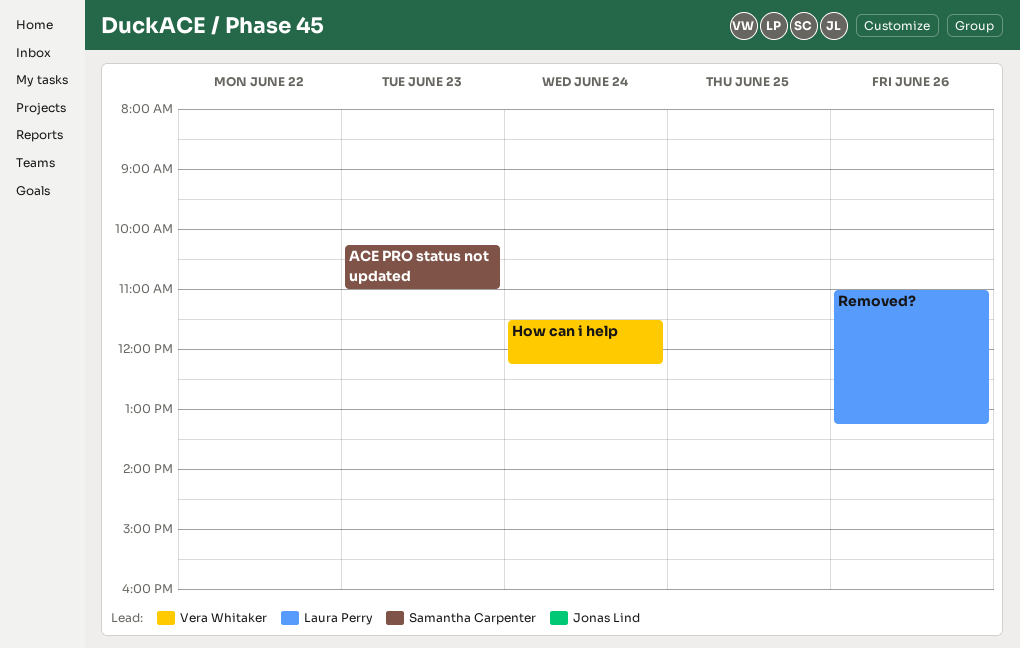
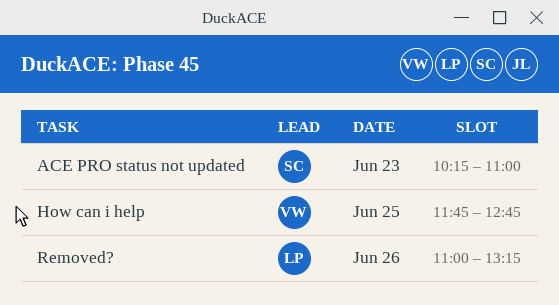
How can i help, day: Jun 24 -> Jun 25
How can i help, begins: 11:30 -> 11:45
How can i help, ends: 12:15 -> 12:45

